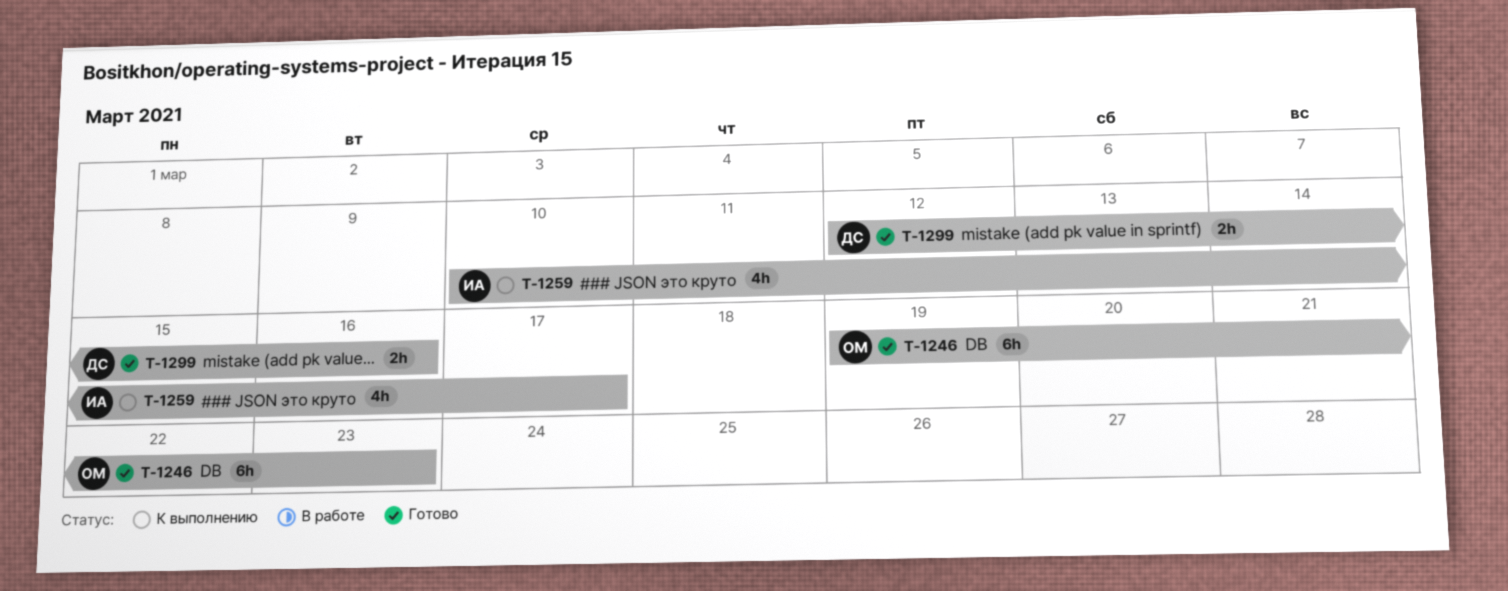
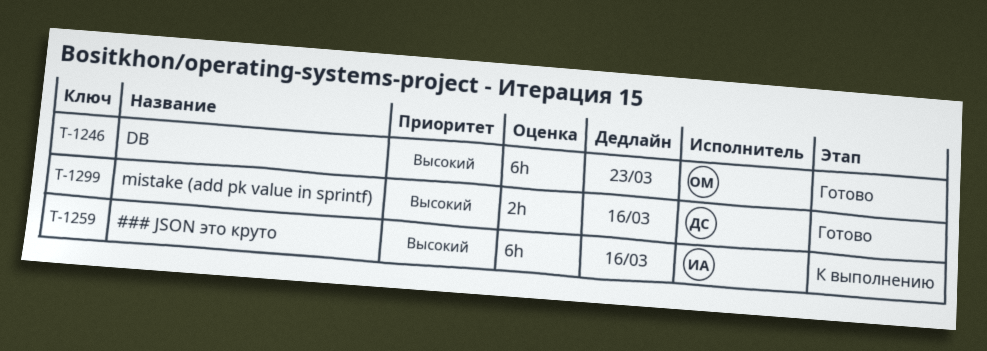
T-1259, estimate: 4h -> 6h
T-1259, due: Mar 17 -> Mar 16

